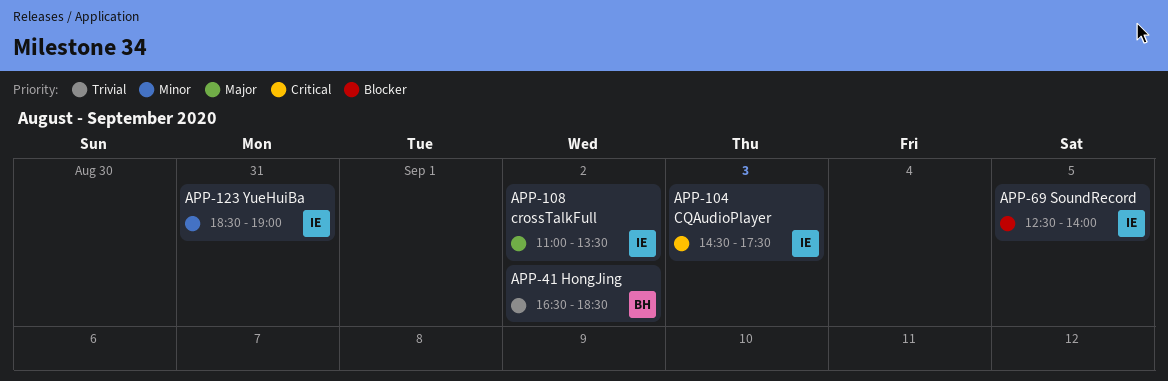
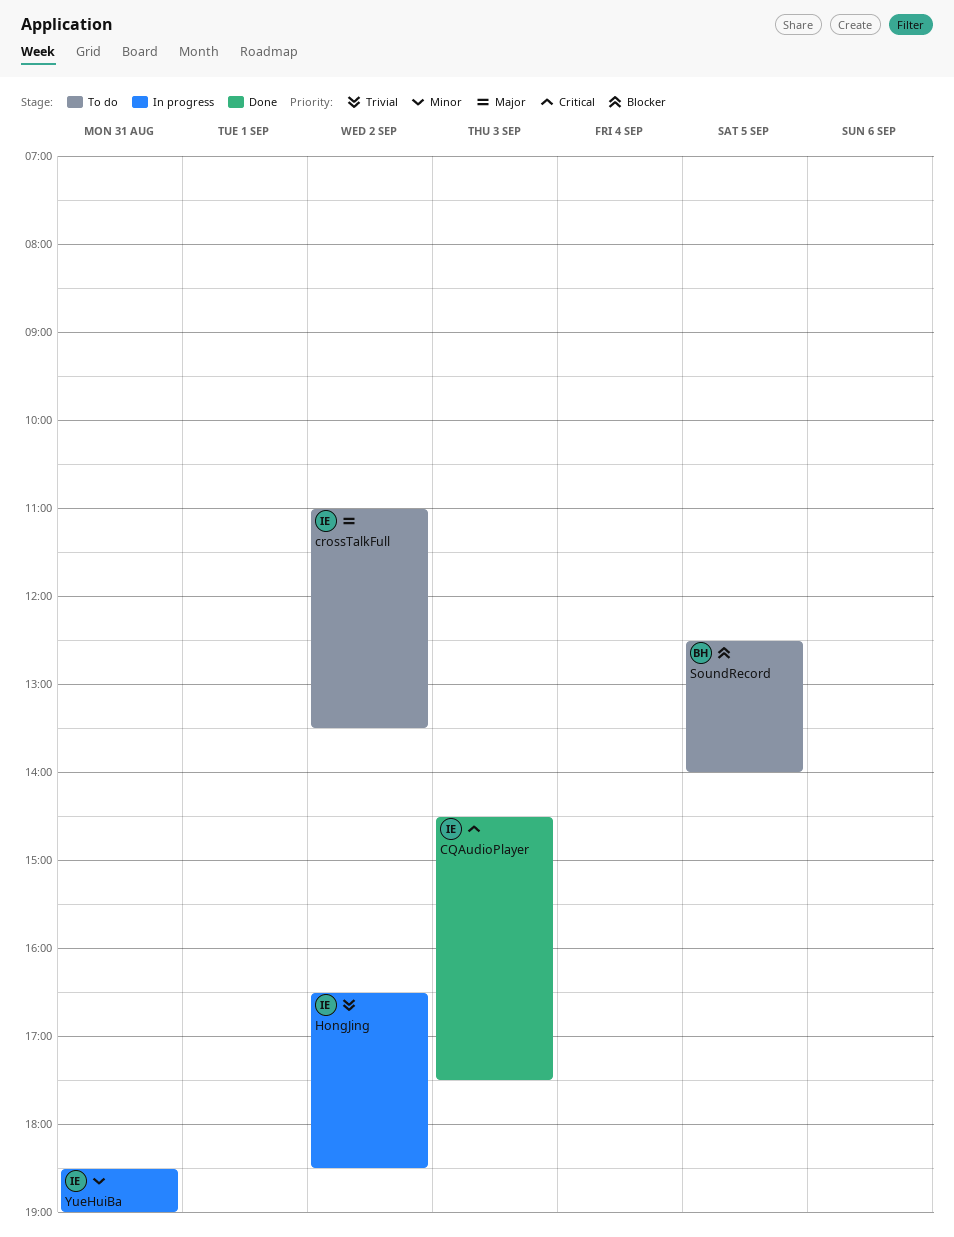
HongJing, owner: BH -> IE
SoundRecord, owner: IE -> BH

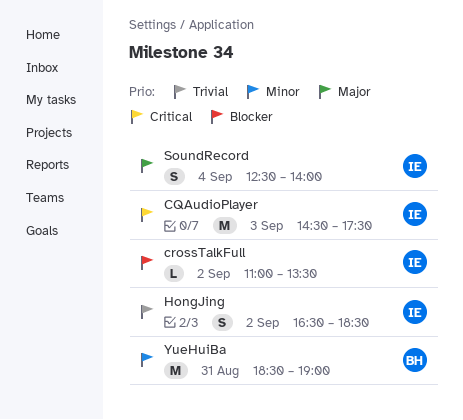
crossTalkFull, priority: Major -> Blocker
SoundRecord, owner: BH -> IE
SoundRecord, priority: Blocker -> Major
SoundRecord, day: Sep 5 -> Sep 4
YueHuiBa, owner: IE -> BH

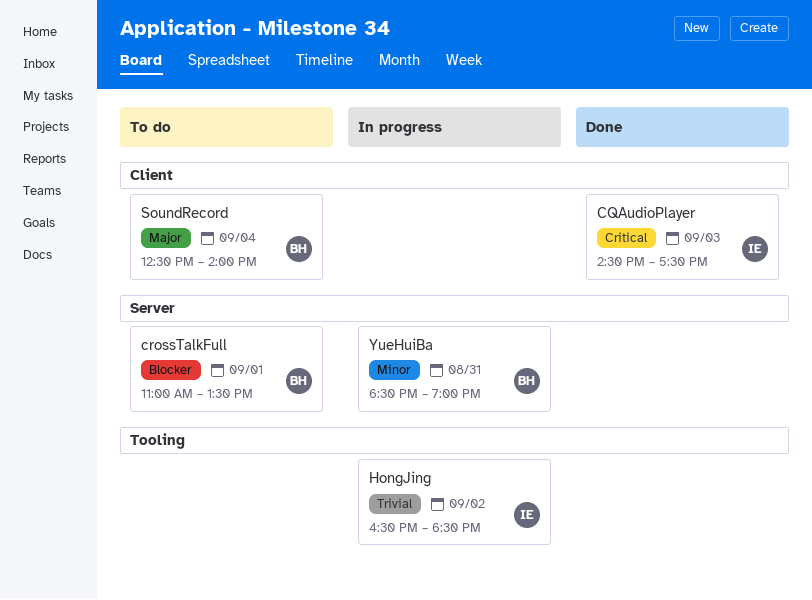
crossTalkFull, owner: IE -> BH
crossTalkFull, day: Sep 2 -> Sep 1
SoundRecord, owner: IE -> BH

